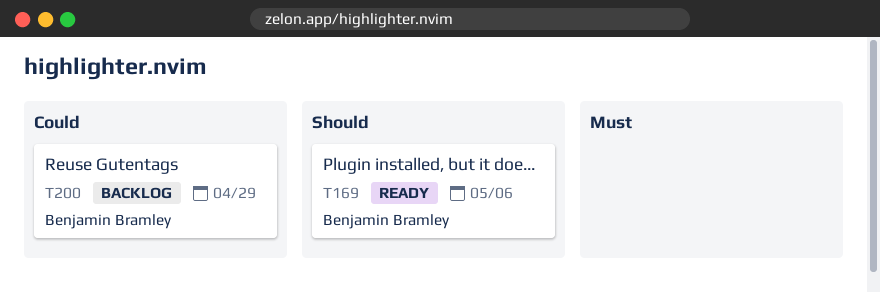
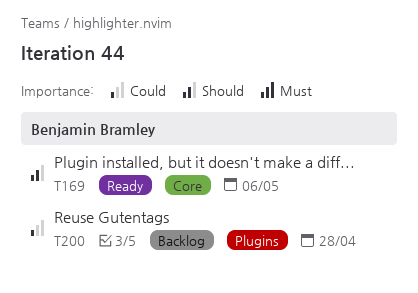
T200, due: Apr 29 -> Apr 28

